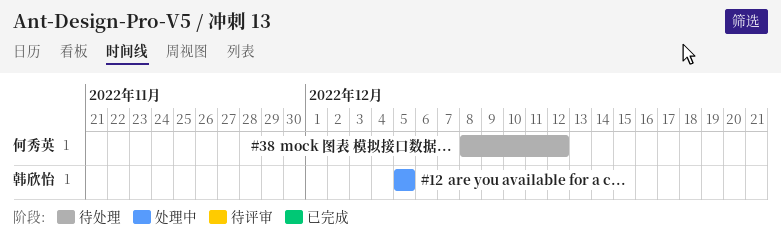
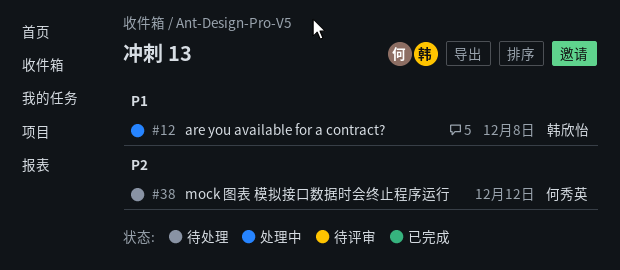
#12, due: Dec 5 -> Dec 8

